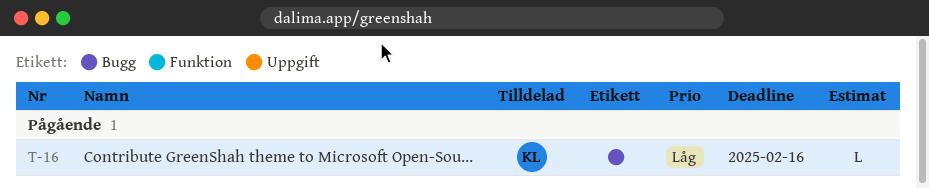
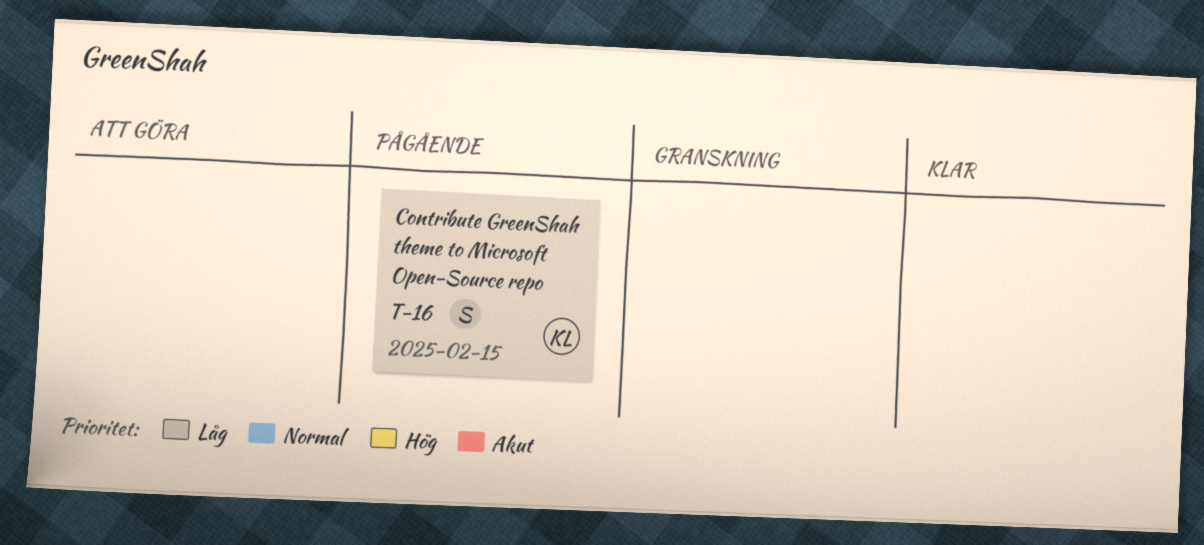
T-16, estimate: L -> S
T-16, due: Feb 16 -> Feb 15

